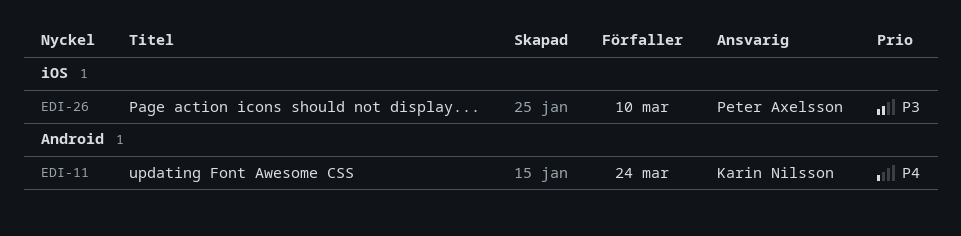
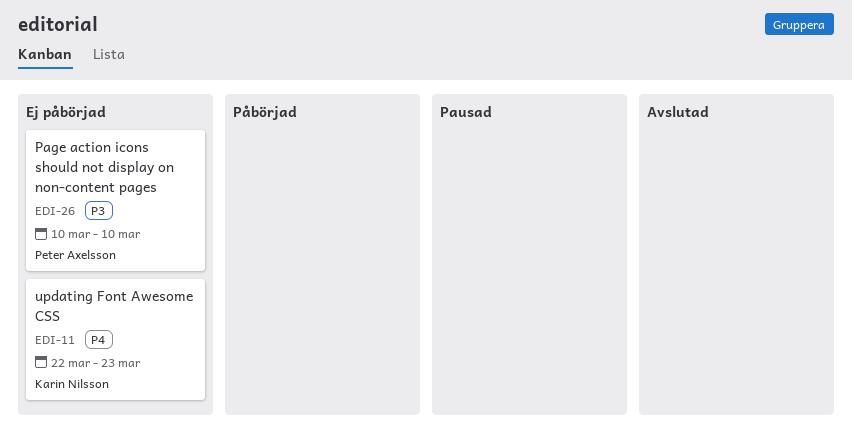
EDI-11, due: Mar 24 -> Mar 23

